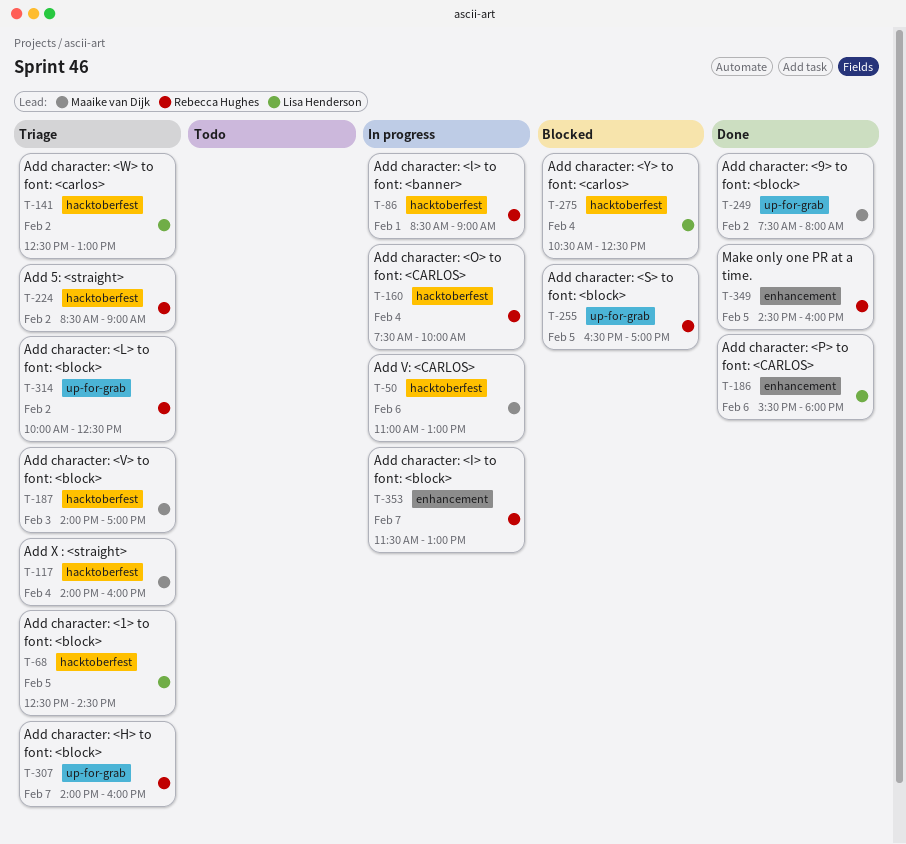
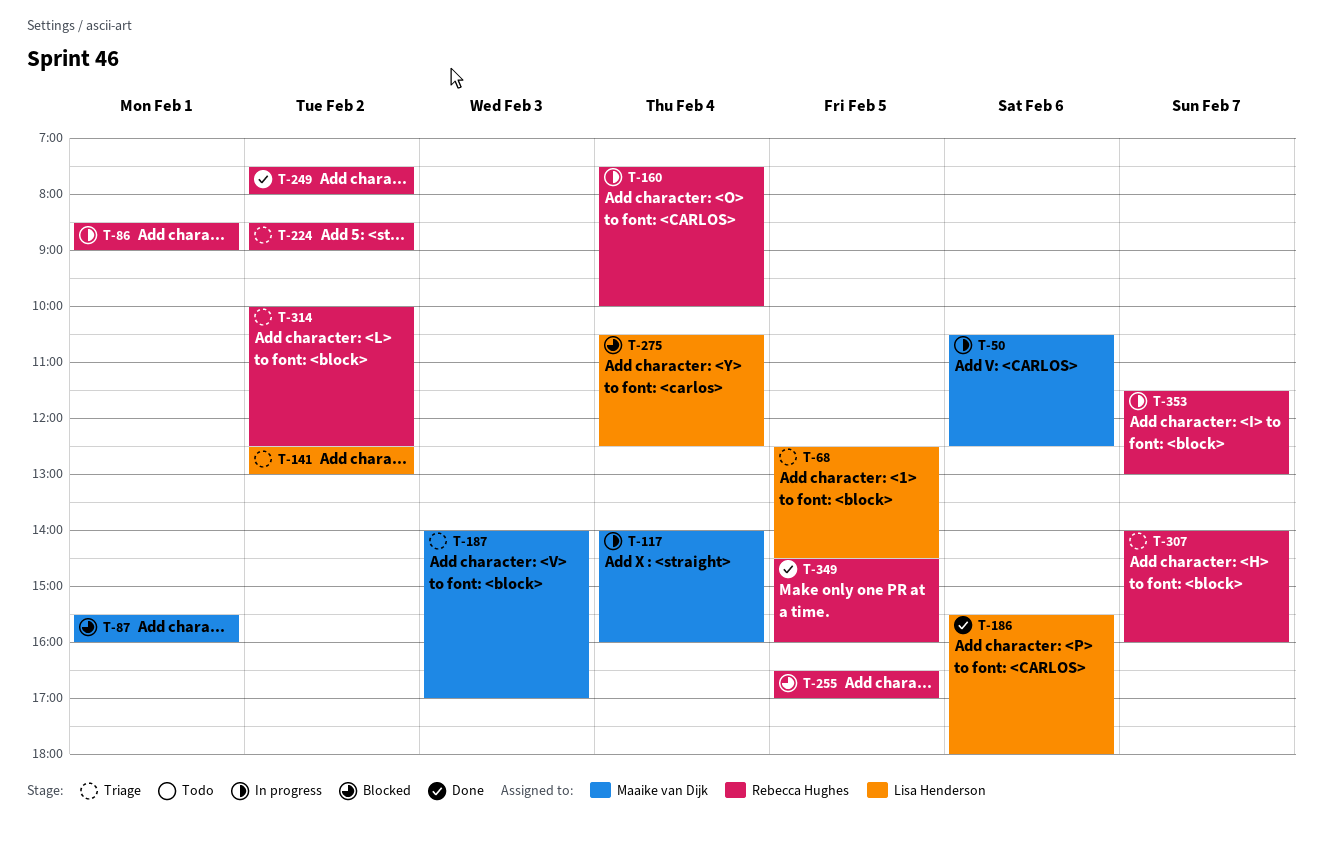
T-50, begins: 11:00 -> 10:30
T-50, ends: 13:00 -> 12:30
T-87: none -> present
T-117, status: Triage -> In progress
T-249, owner: Maaike van Dijk -> Rebecca Hughes

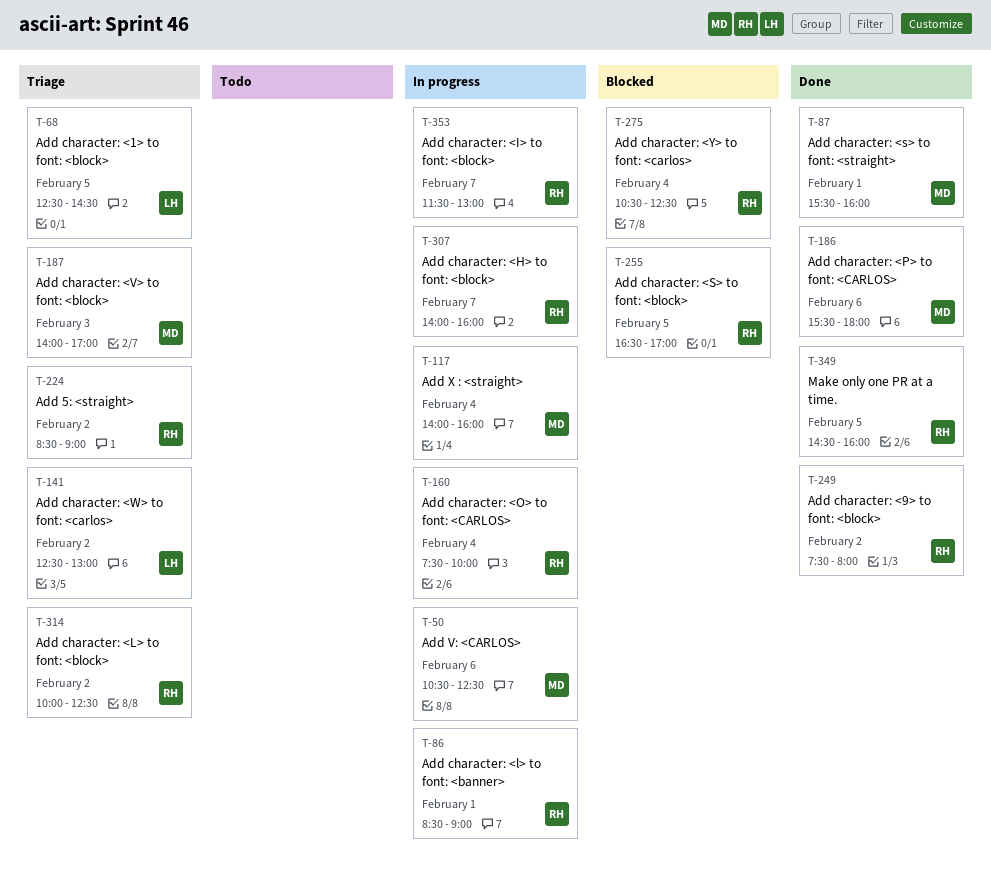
T-87, status: Blocked -> Done
T-186, owner: Lisa Henderson -> Maaike van Dijk
T-275, owner: Lisa Henderson -> Rebecca Hughes
T-307, status: Triage -> In progress

